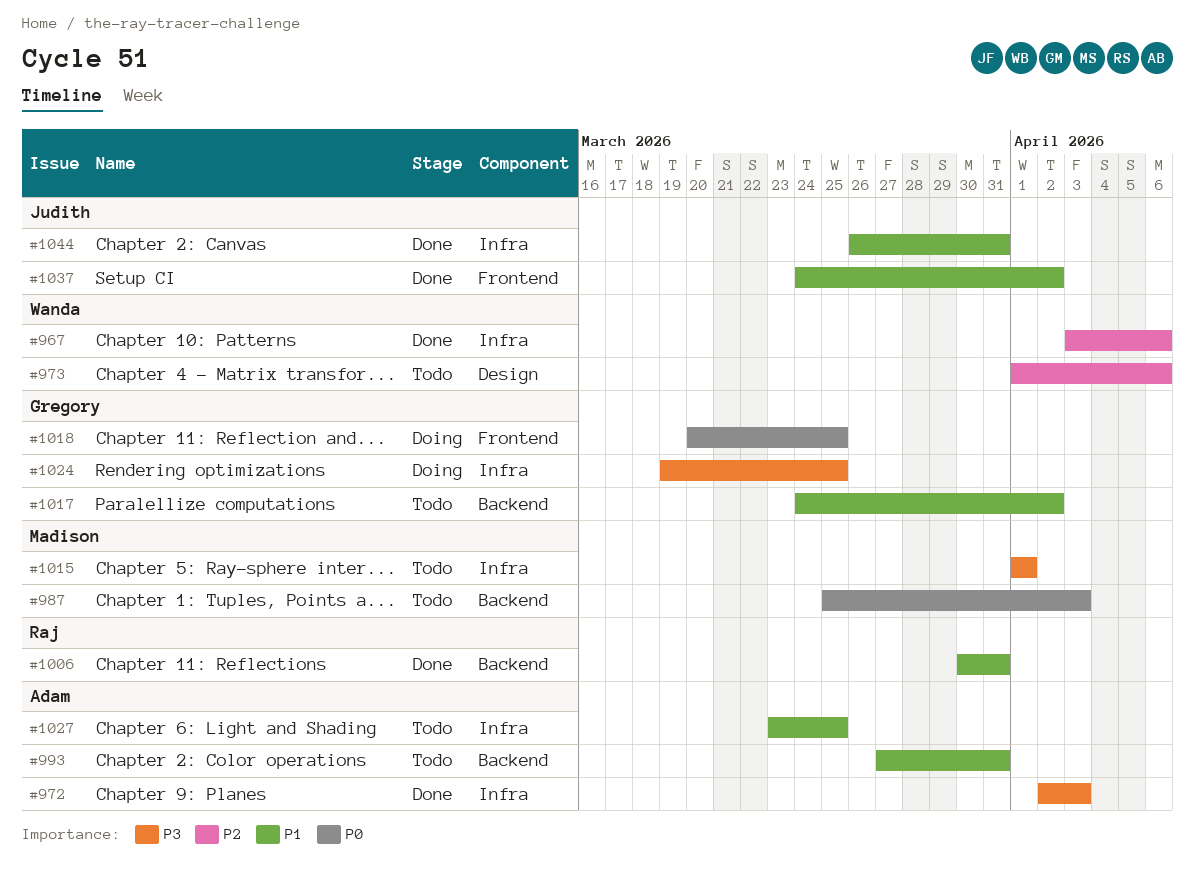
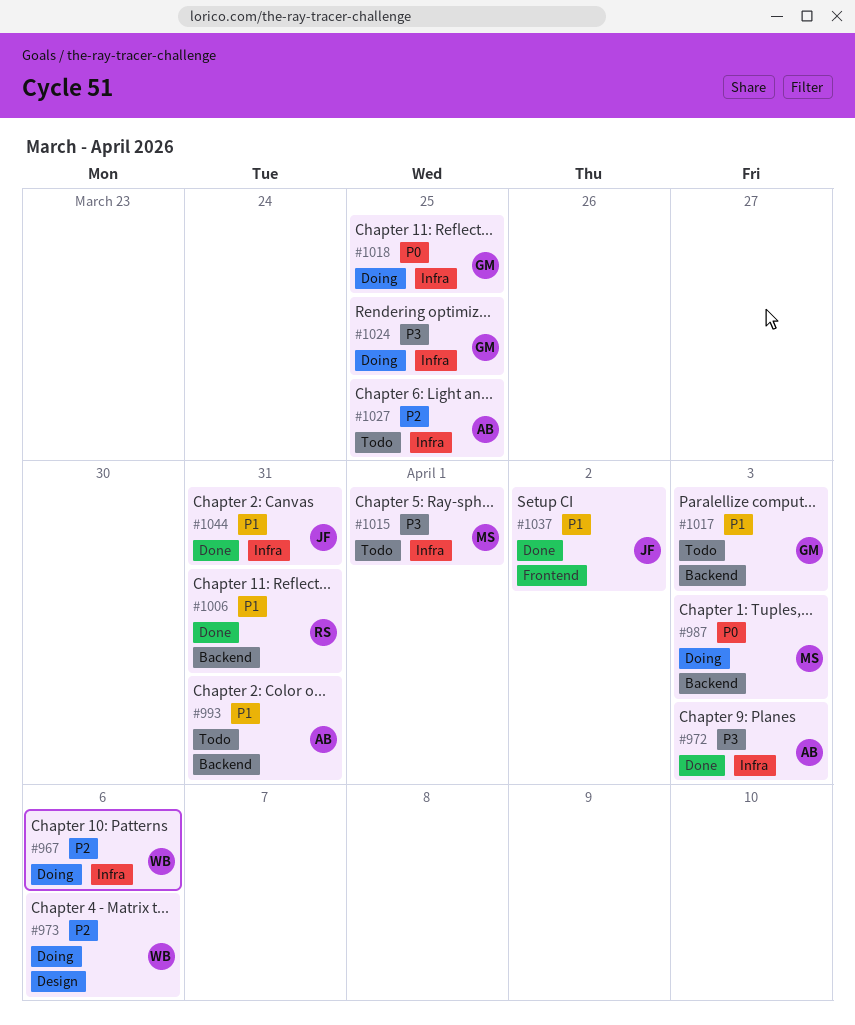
#967, status: Done -> Doing
#973, status: Todo -> Doing
#987, status: Todo -> Doing
#1017, due: Apr 2 -> Apr 3
#1018, label: Frontend -> Infra
#1027, priority: P1 -> P2

